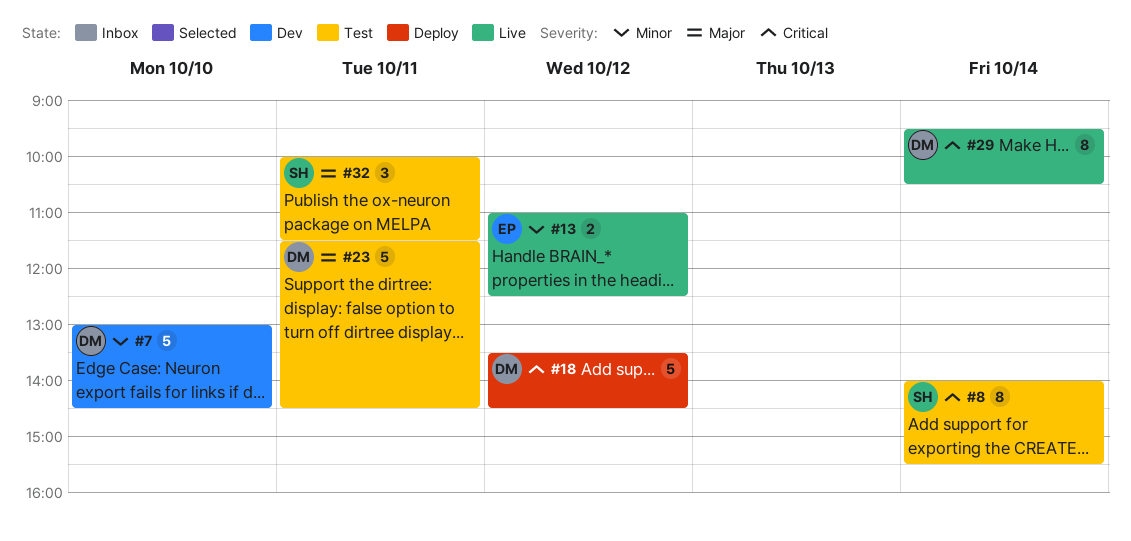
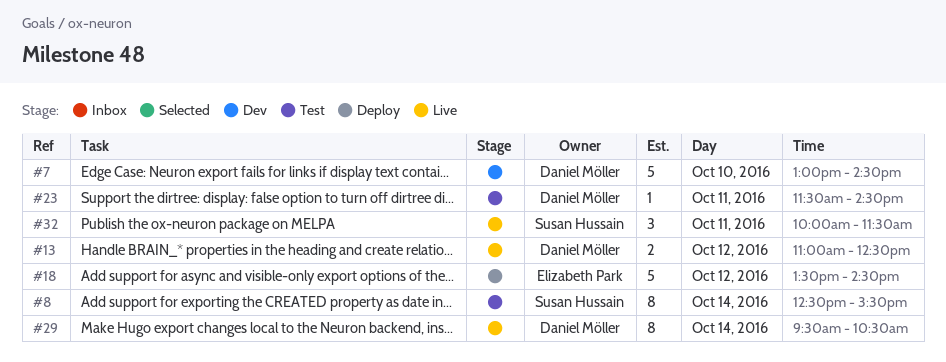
#8, begins: 14:00 -> 12:30
#13, owner: Elizabeth Park -> Daniel Möller
#18, owner: Daniel Möller -> Elizabeth Park
#23, estimate: 5 -> 1
#32, status: Test -> Live

